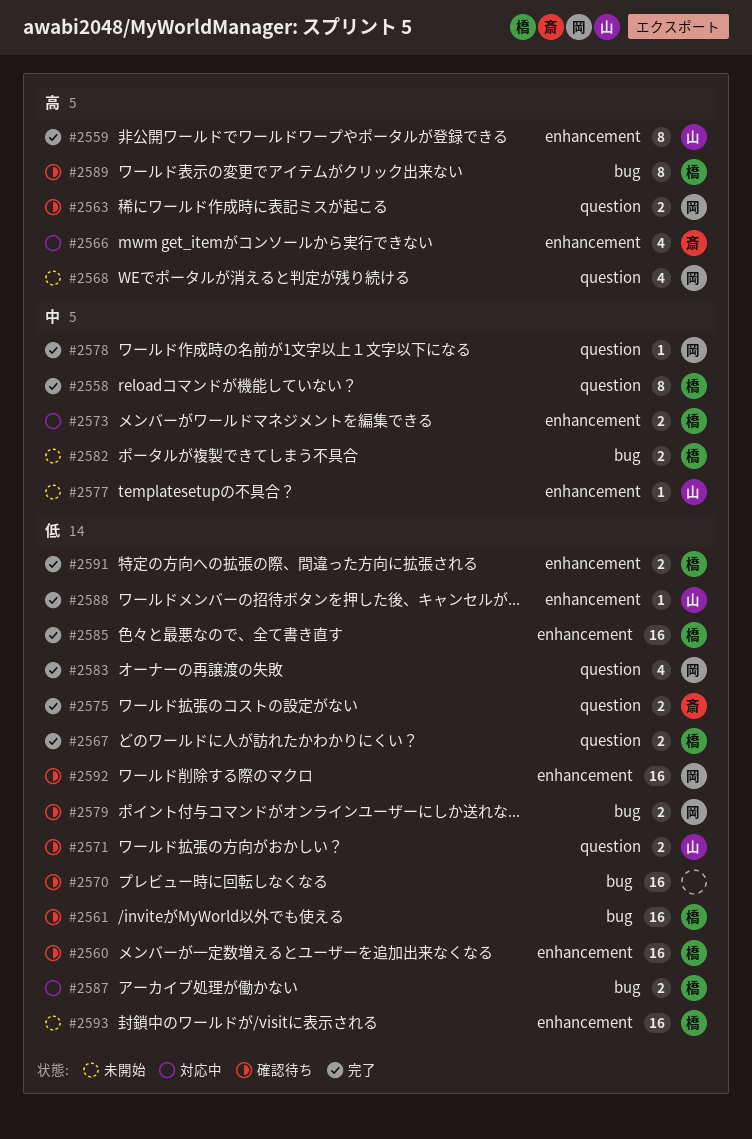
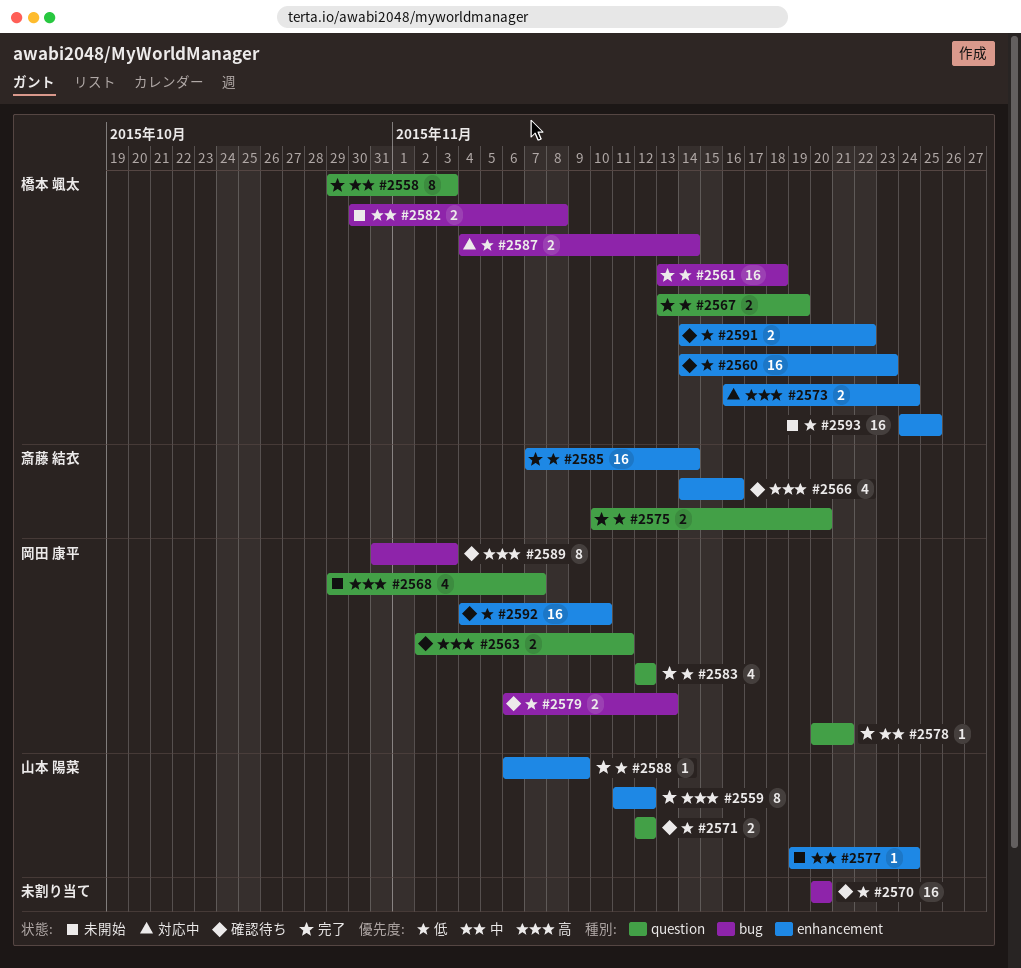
#2561, status: 確認待ち -> 完了
#2566, status: 対応中 -> 確認待ち
#2573, priority: 中 -> 高
#2585, owner: 橋本 颯太 -> 斎藤 結衣
#2589, owner: 橋本 颯太 -> 岡田 康平
#2591, status: 完了 -> 確認待ち

